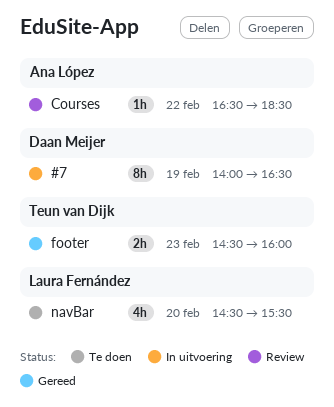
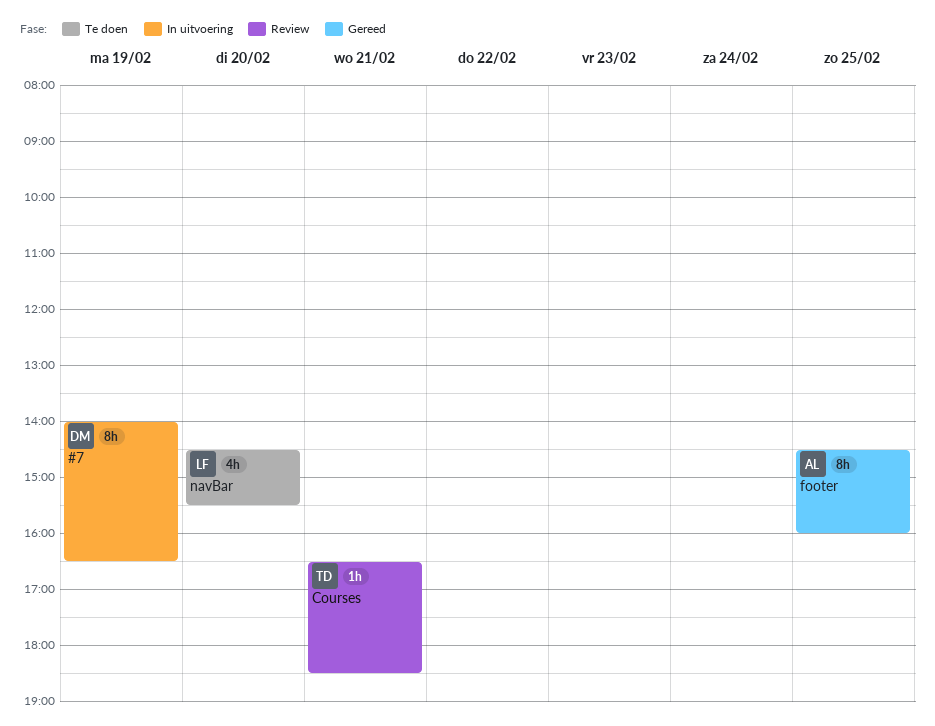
Courses, owner: Ana López -> Teun van Dijk
Courses, day: Feb 22 -> Feb 21
footer, owner: Teun van Dijk -> Ana López
footer, estimate: 2h -> 8h
footer, day: Feb 23 -> Feb 25

